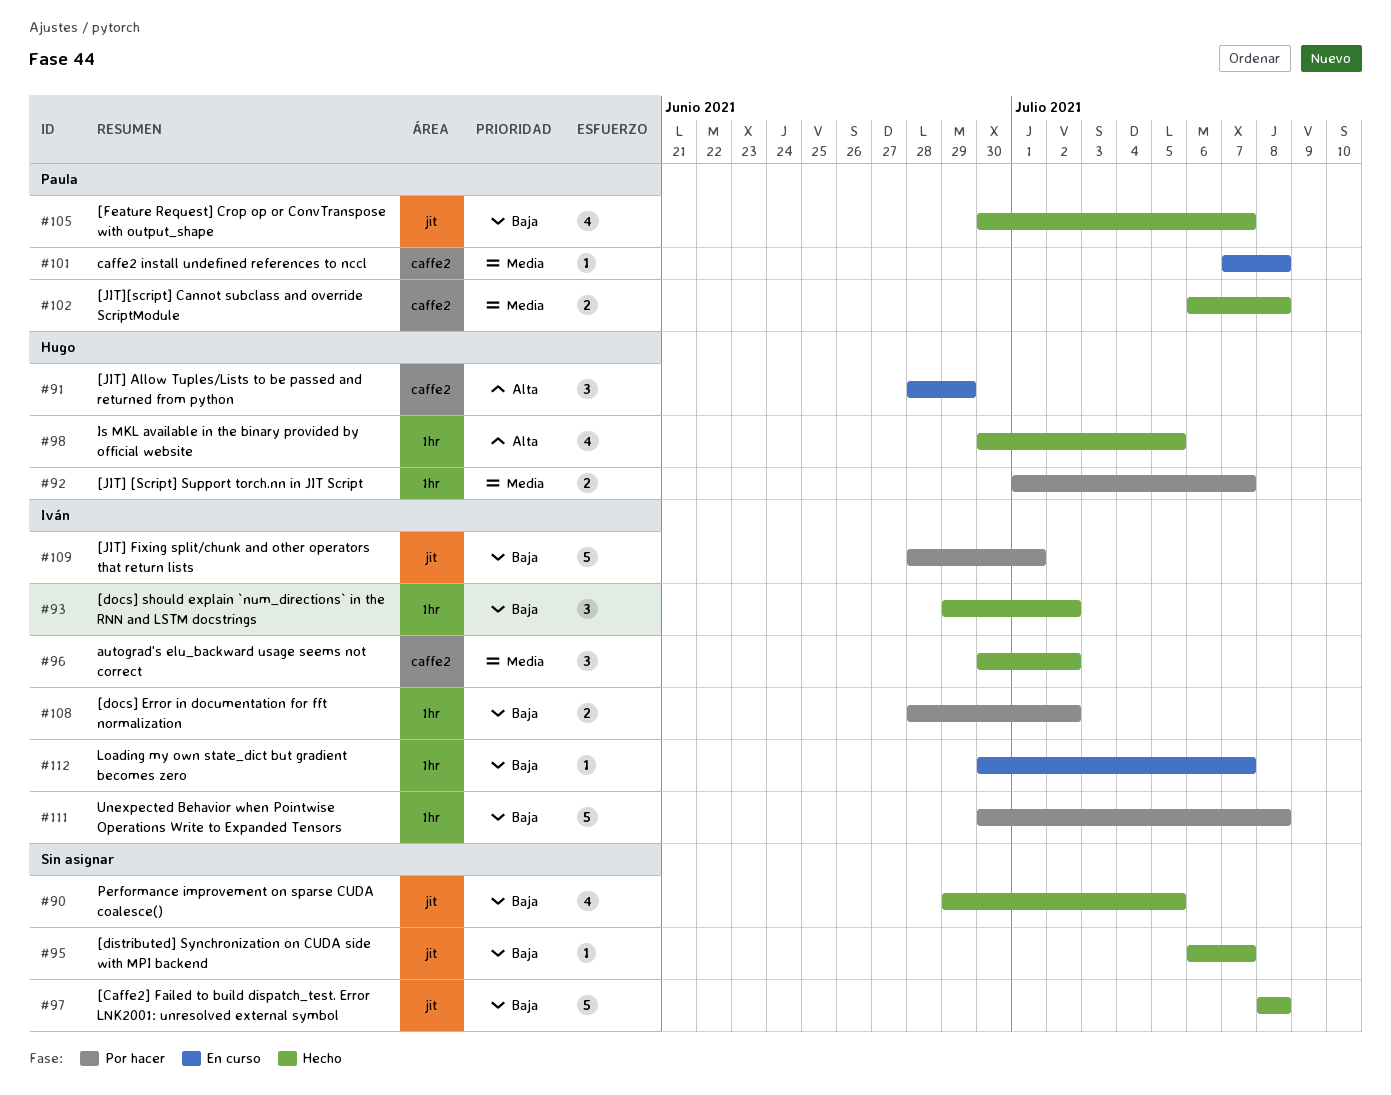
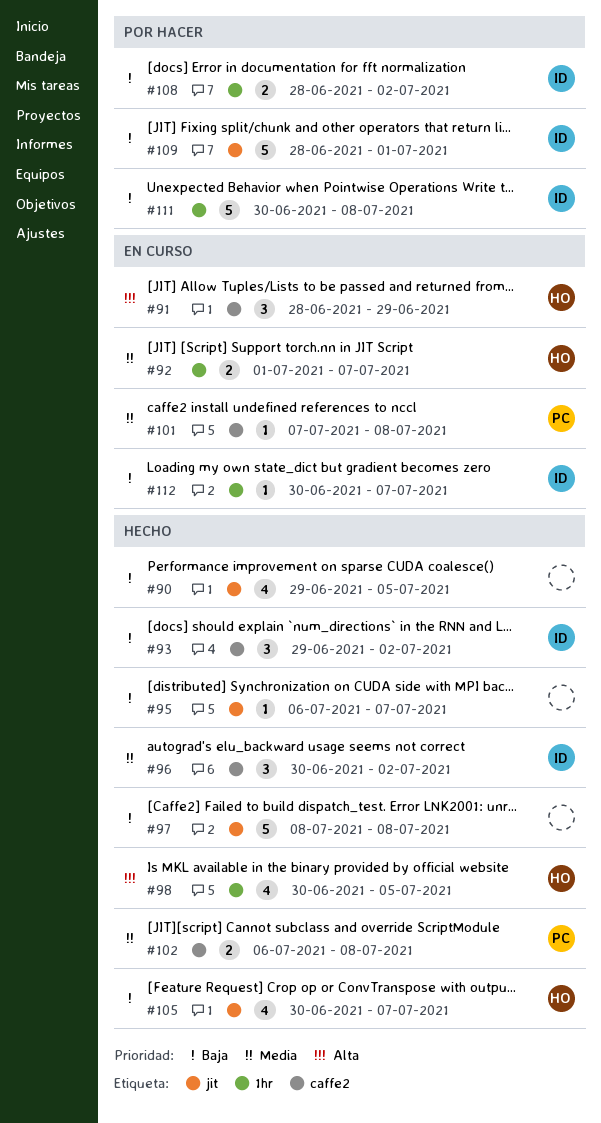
#92, status: Por hacer -> En curso
#93, label: 1hr -> caffe2
#105, owner: Paula -> Hugo

